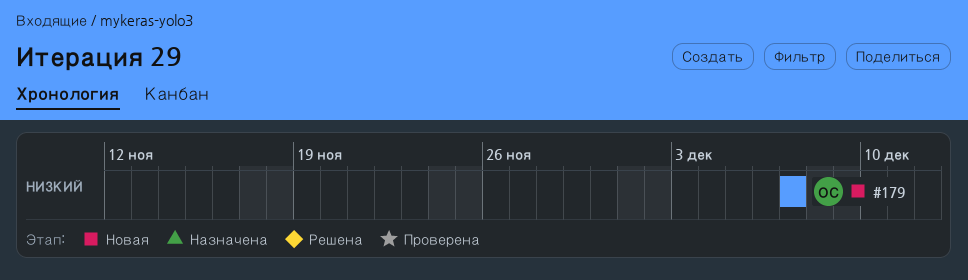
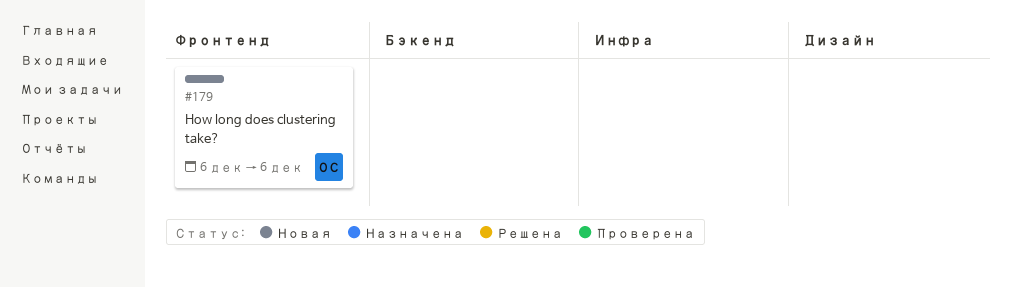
#179, start: Dec 7 -> Dec 6
#179, due: Dec 7 -> Dec 6

